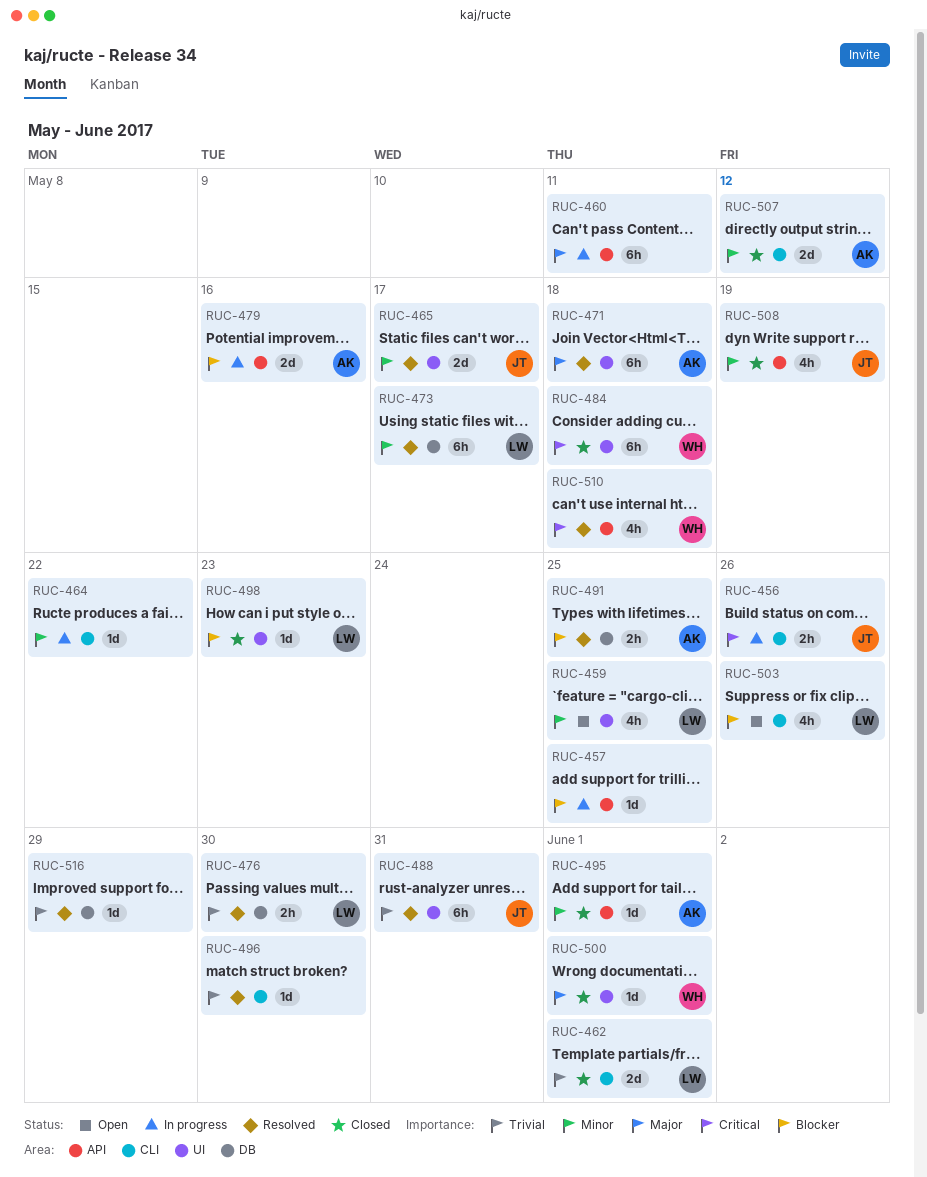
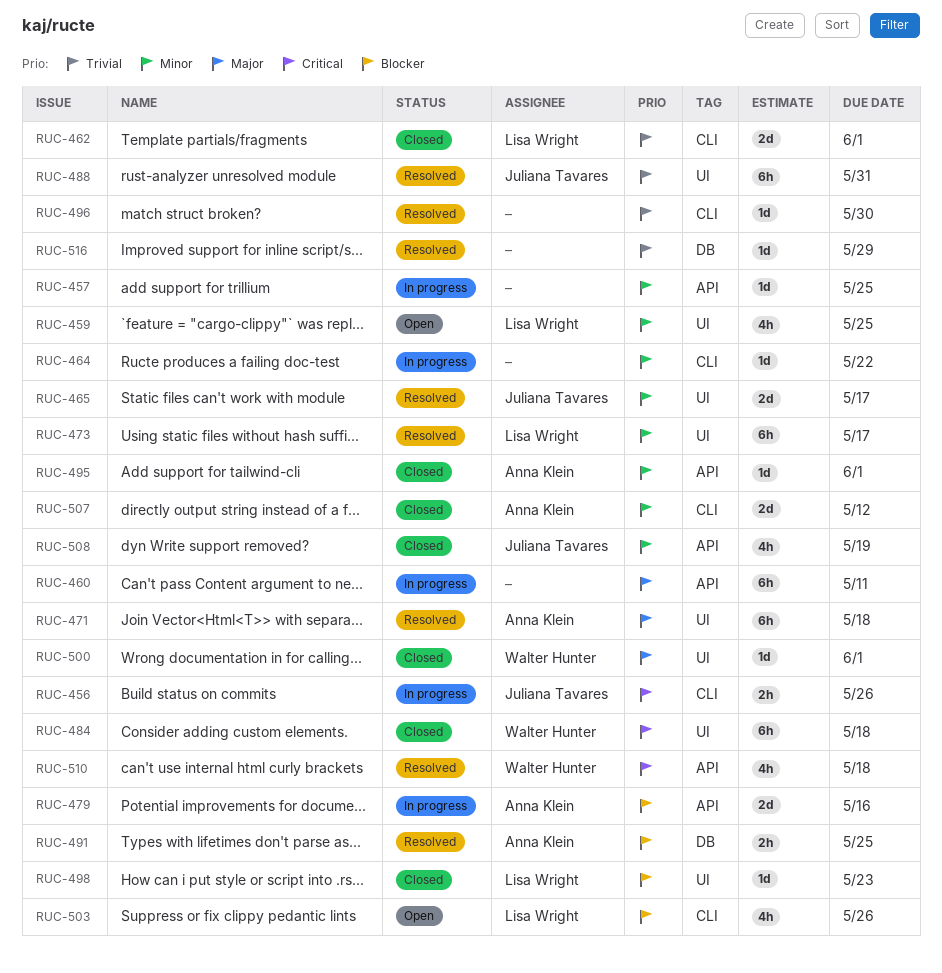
RUC-457, priority: Blocker -> Minor
RUC-473, label: DB -> UI
RUC-476: present -> none

